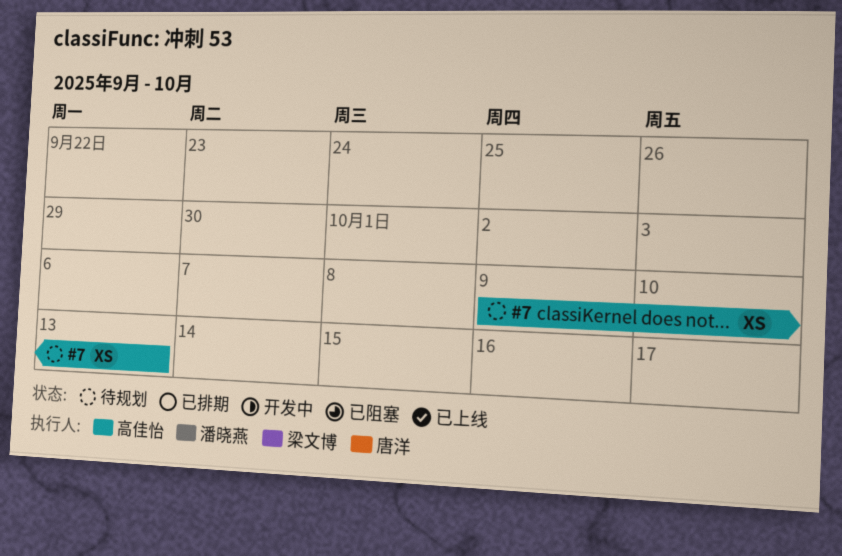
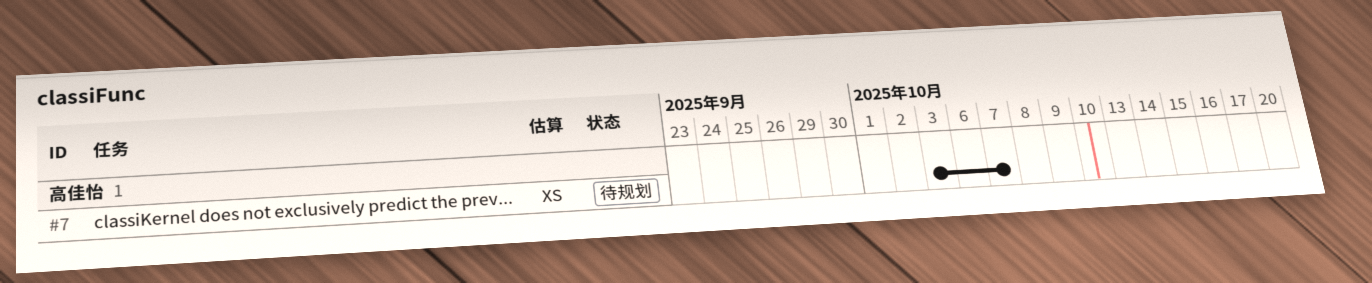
#7, start: Oct 9 -> Oct 3
#7, due: Oct 13 -> Oct 7

